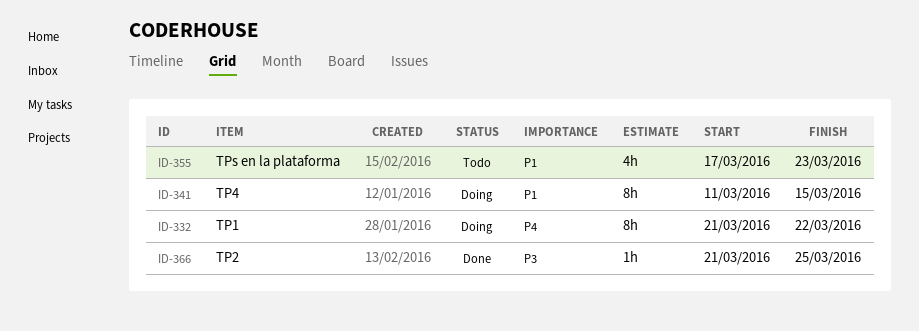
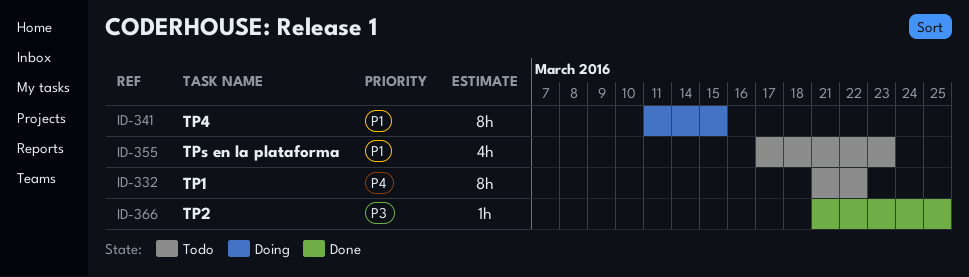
ID-332, status: Doing -> Todo

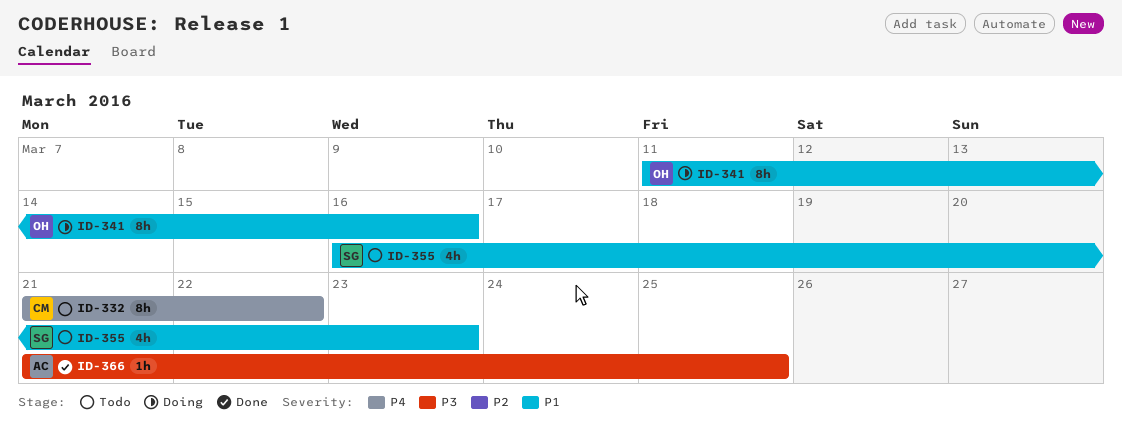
ID-341, due: Mar 15 -> Mar 16
ID-355, start: Mar 17 -> Mar 16

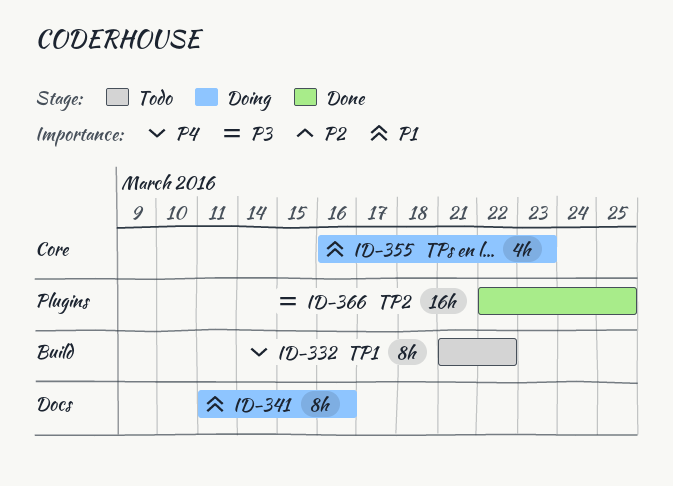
ID-355, status: Todo -> Doing
ID-366, estimate: 1h -> 16h
ID-366, start: Mar 21 -> Mar 22

